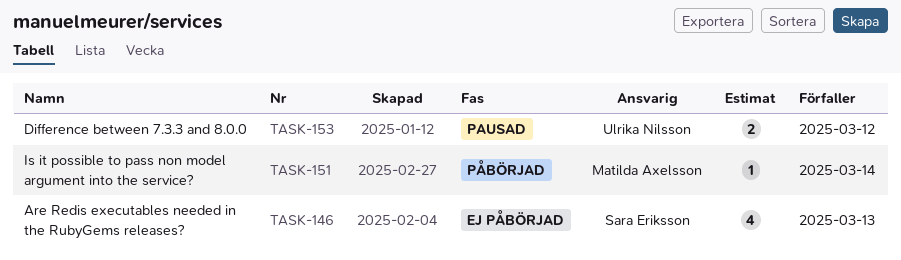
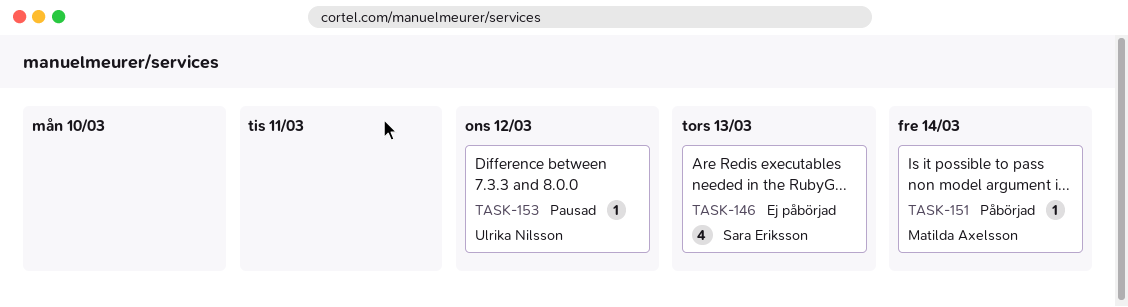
TASK-153, estimate: 2 -> 1

